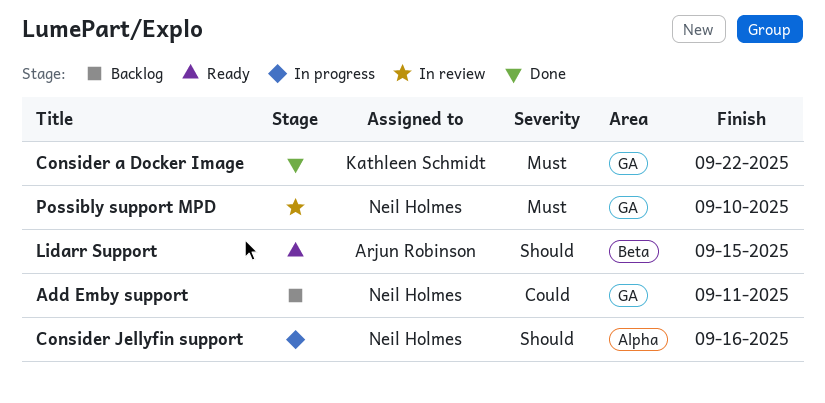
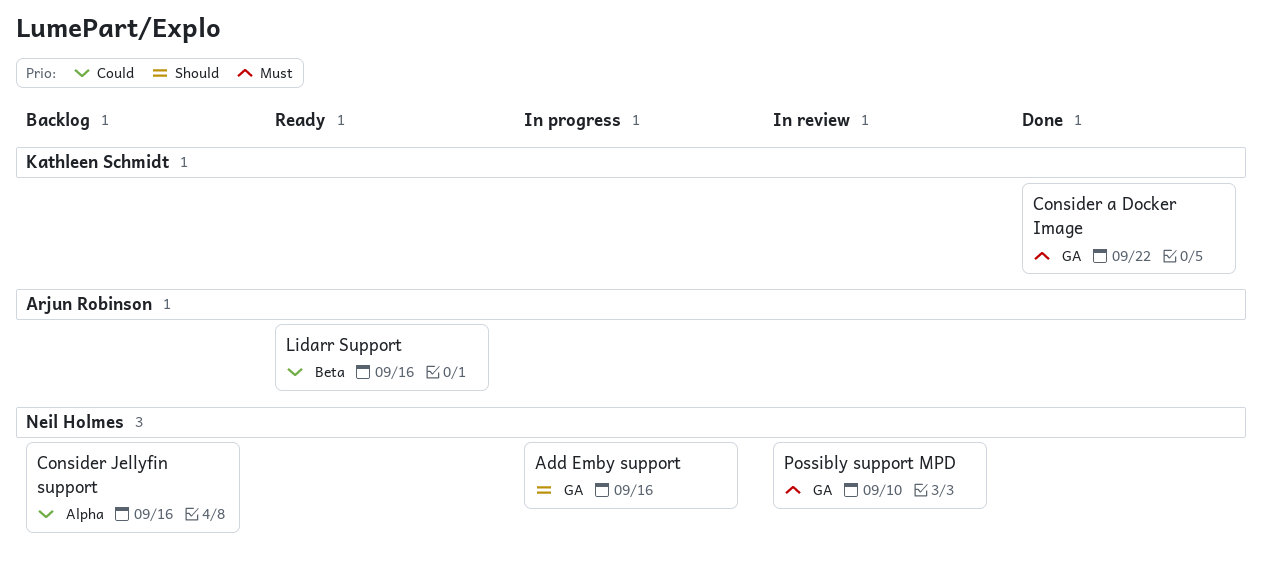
Add Emby support, status: Backlog -> In progress
Add Emby support, priority: Could -> Should
Add Emby support, due: Sep 11 -> Sep 16
Consider Jellyfin support, status: In progress -> Backlog
Consider Jellyfin support, priority: Should -> Could
Lidarr Support, priority: Should -> Could
Lidarr Support, due: Sep 15 -> Sep 16

